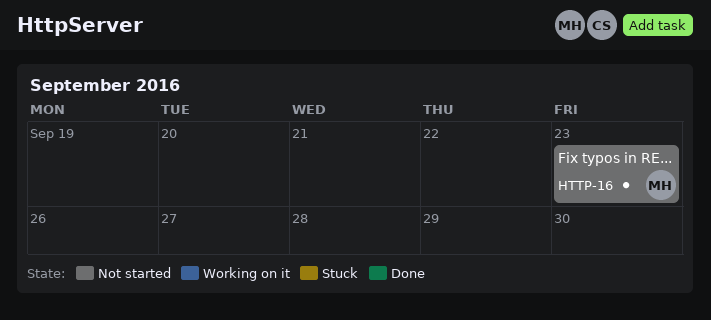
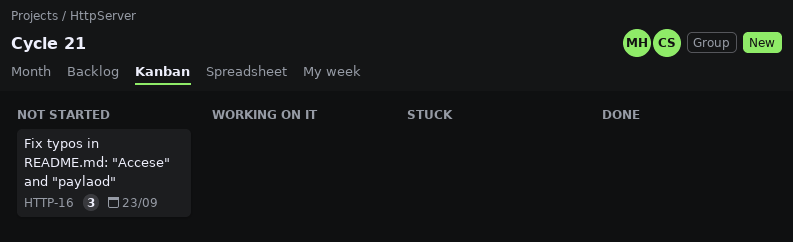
HTTP-16, estimate: 1 -> 3

